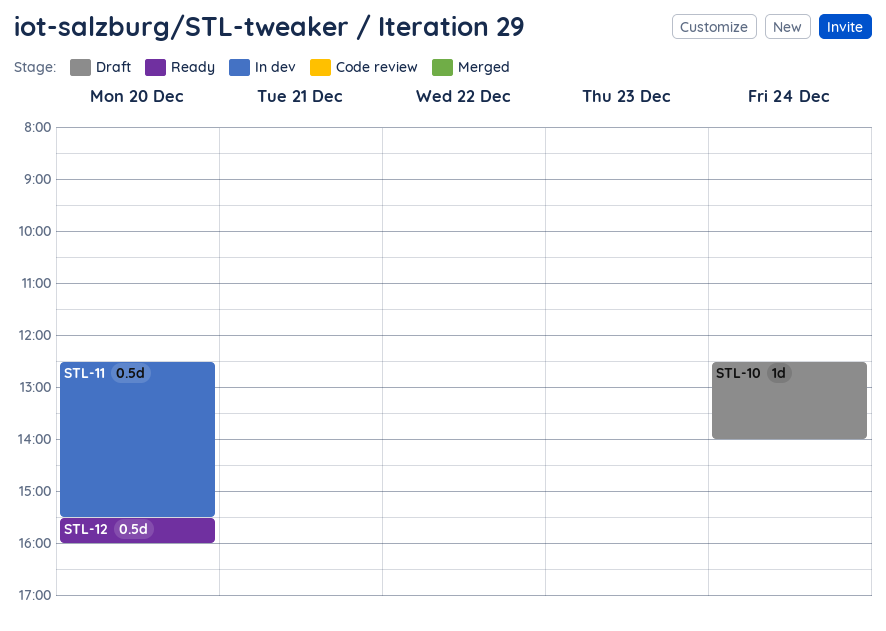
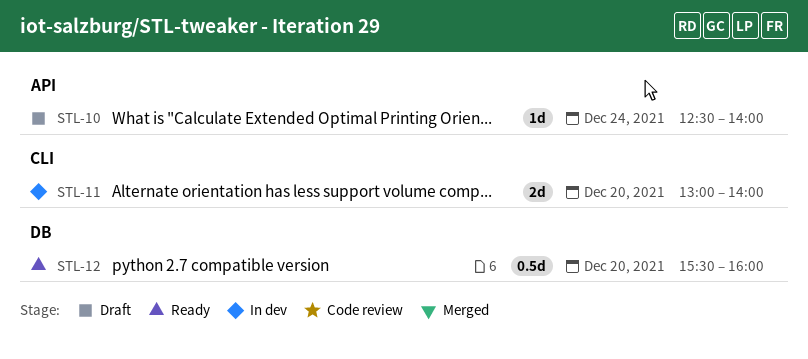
STL-11, estimate: 0.5d -> 2d
STL-11, begins: 12:30 -> 13:00
STL-11, ends: 15:30 -> 14:00

